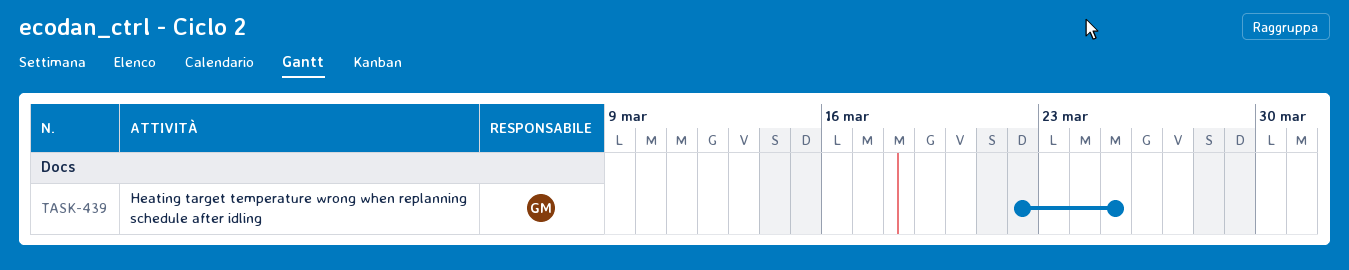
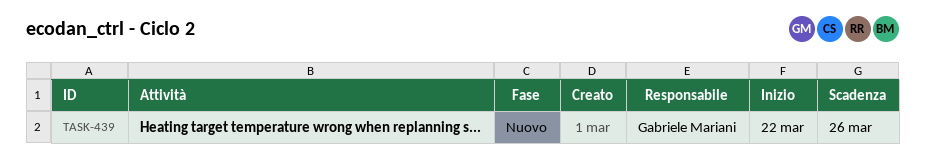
TASK-439, due: Mar 25 -> Mar 26

